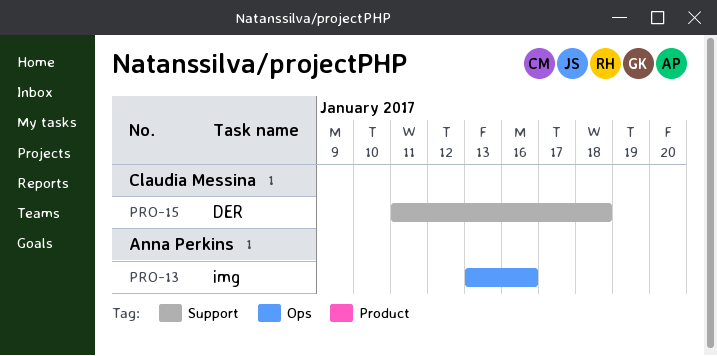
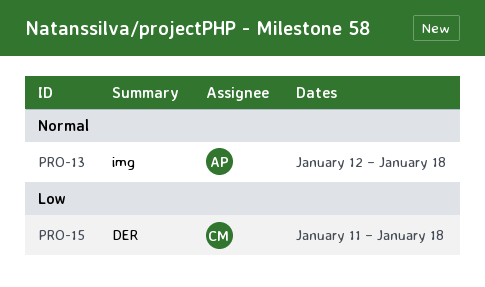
PRO-13, start: Jan 13 -> Jan 12
PRO-13, due: Jan 16 -> Jan 18

